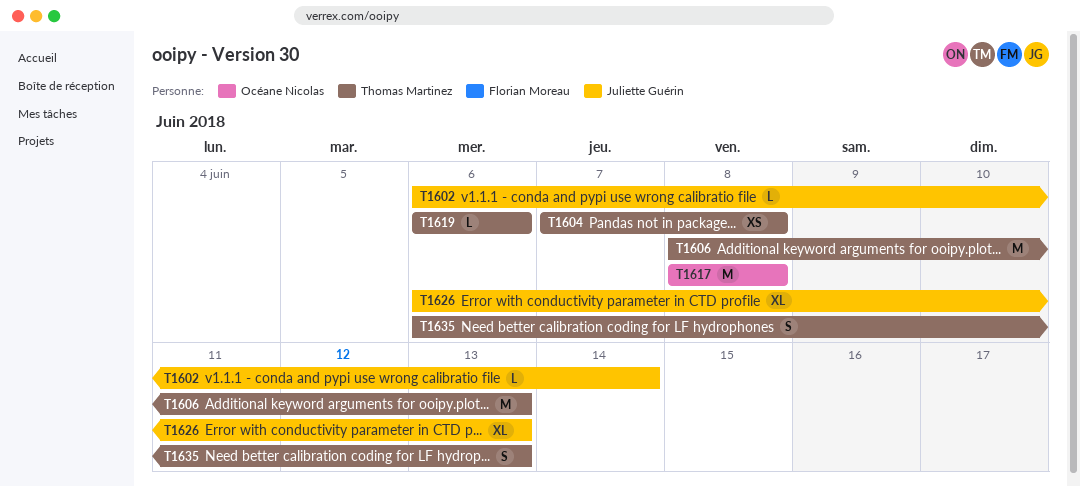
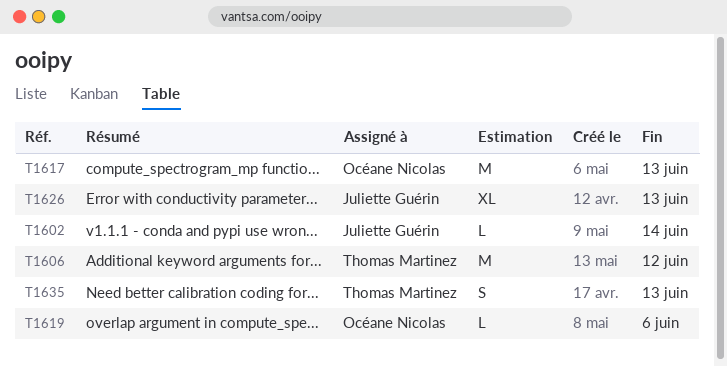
T1604: present -> none
T1606, due: Jun 13 -> Jun 12
T1617, due: Jun 8 -> Jun 13
T1619, owner: Thomas Martinez -> Océane Nicolas

